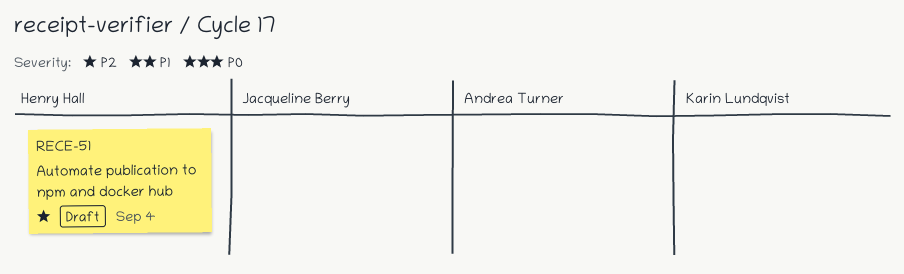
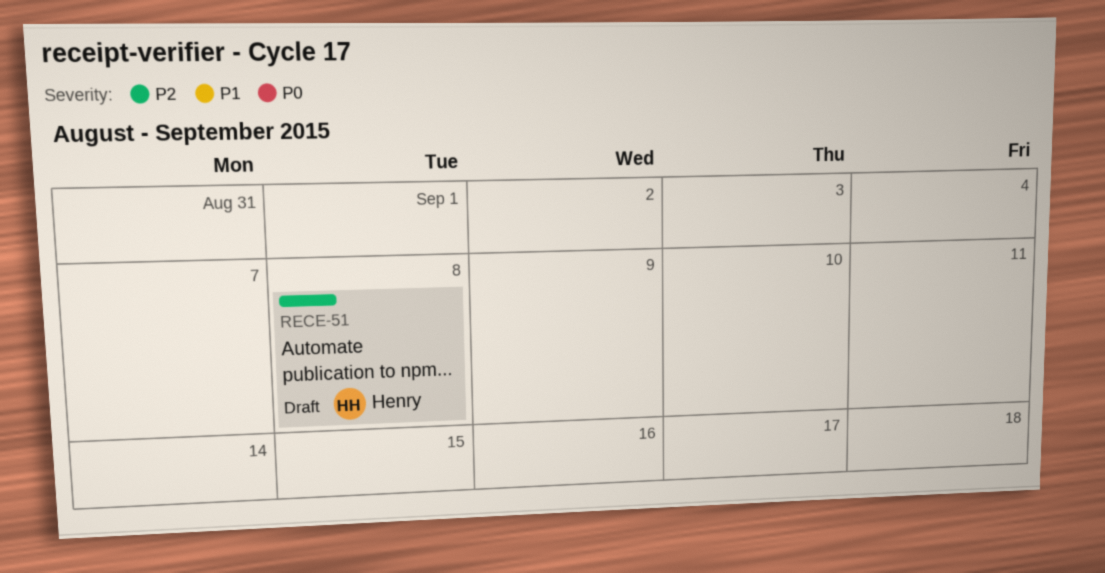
RECE-51, due: Sep 4 -> Sep 8

